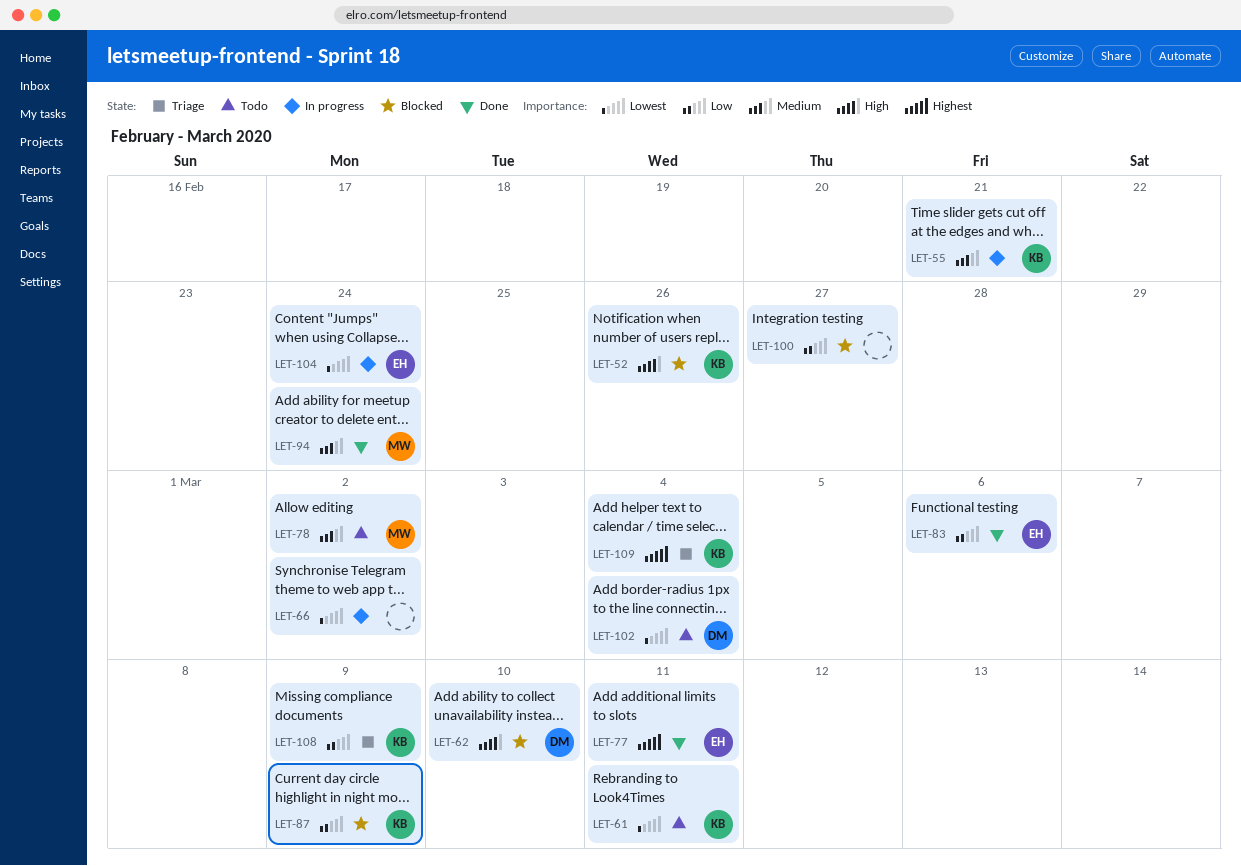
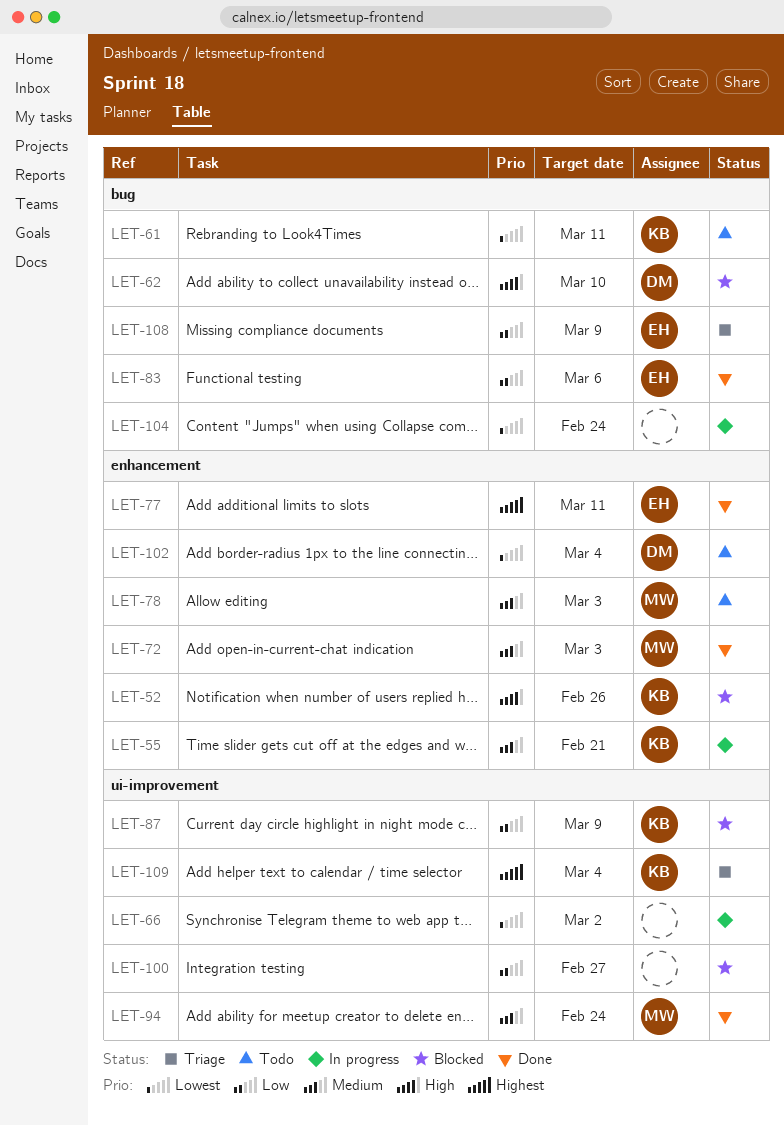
LET-72: none -> present
LET-78, due: Mar 2 -> Mar 3
LET-104, owner: EH -> none
LET-108, owner: KB -> EH

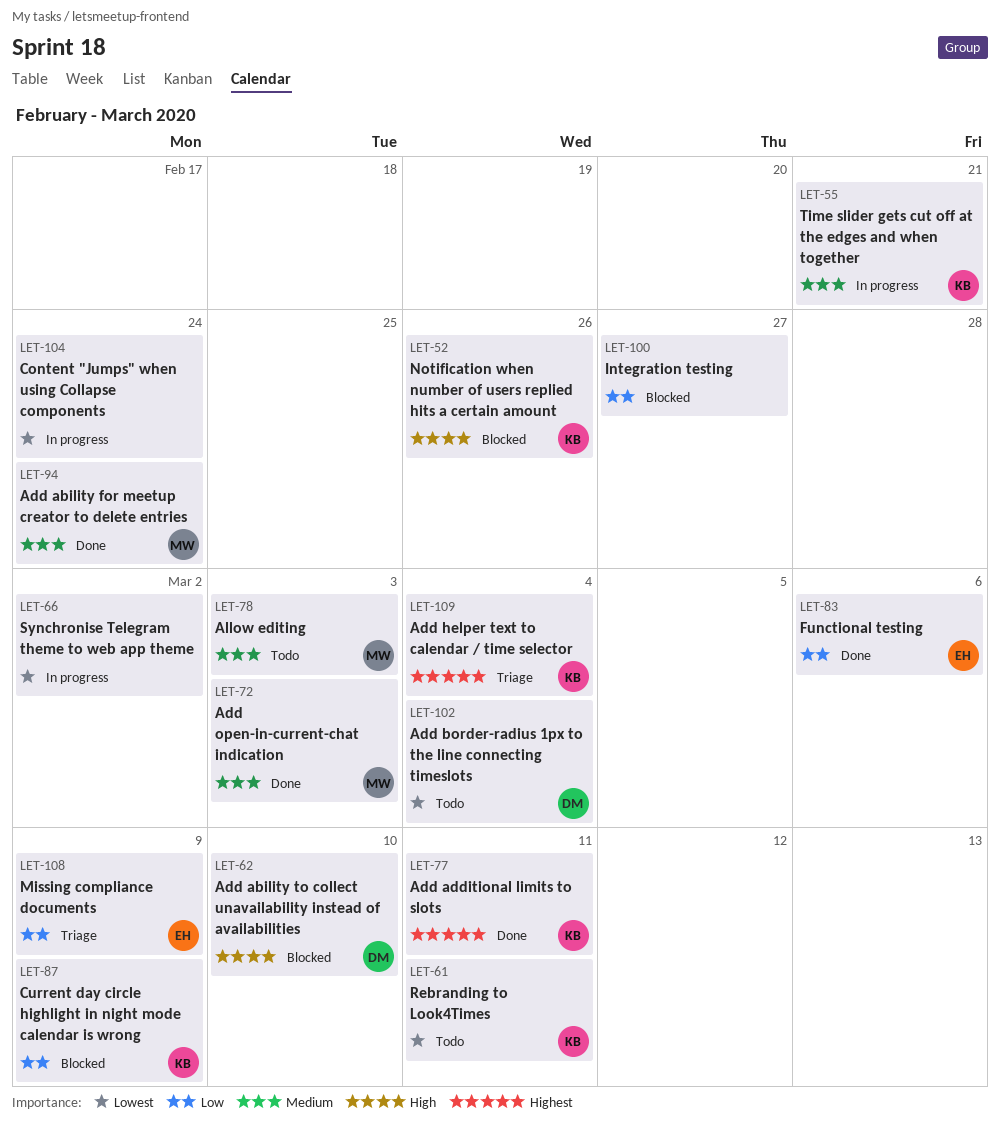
LET-77, owner: EH -> KB

